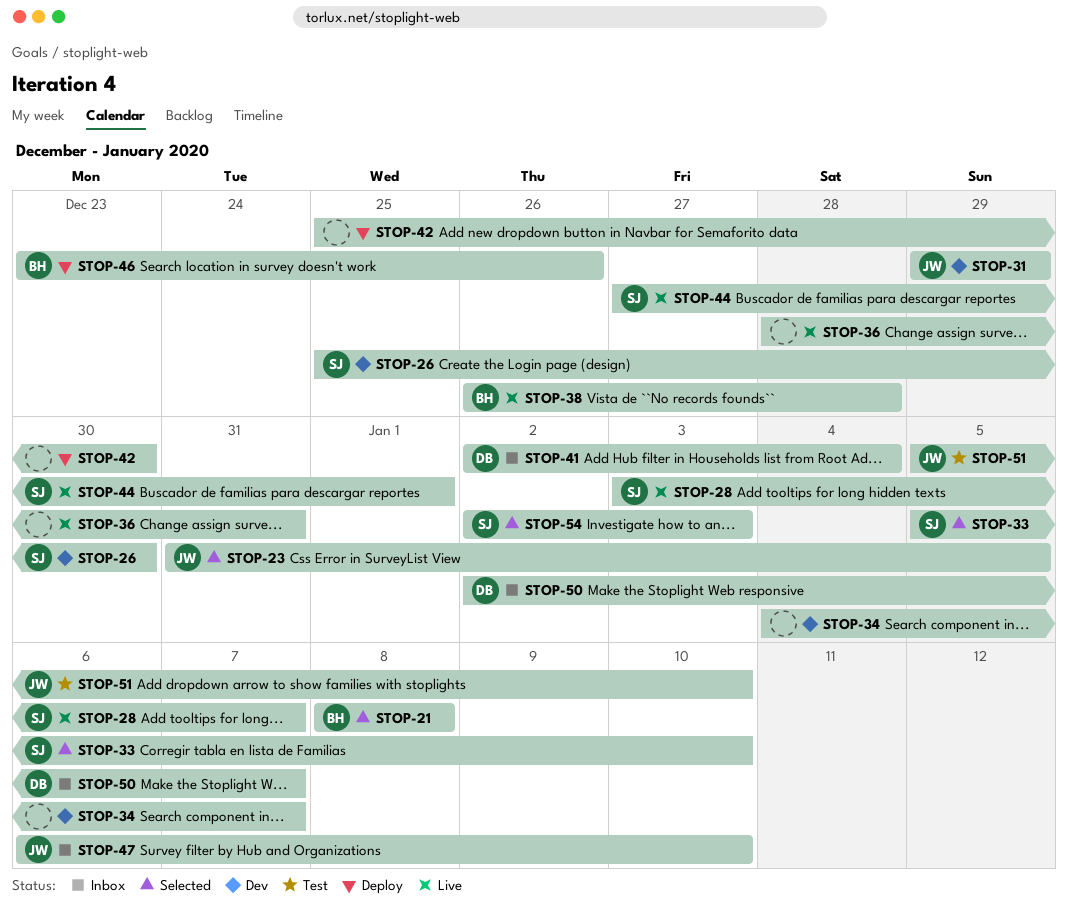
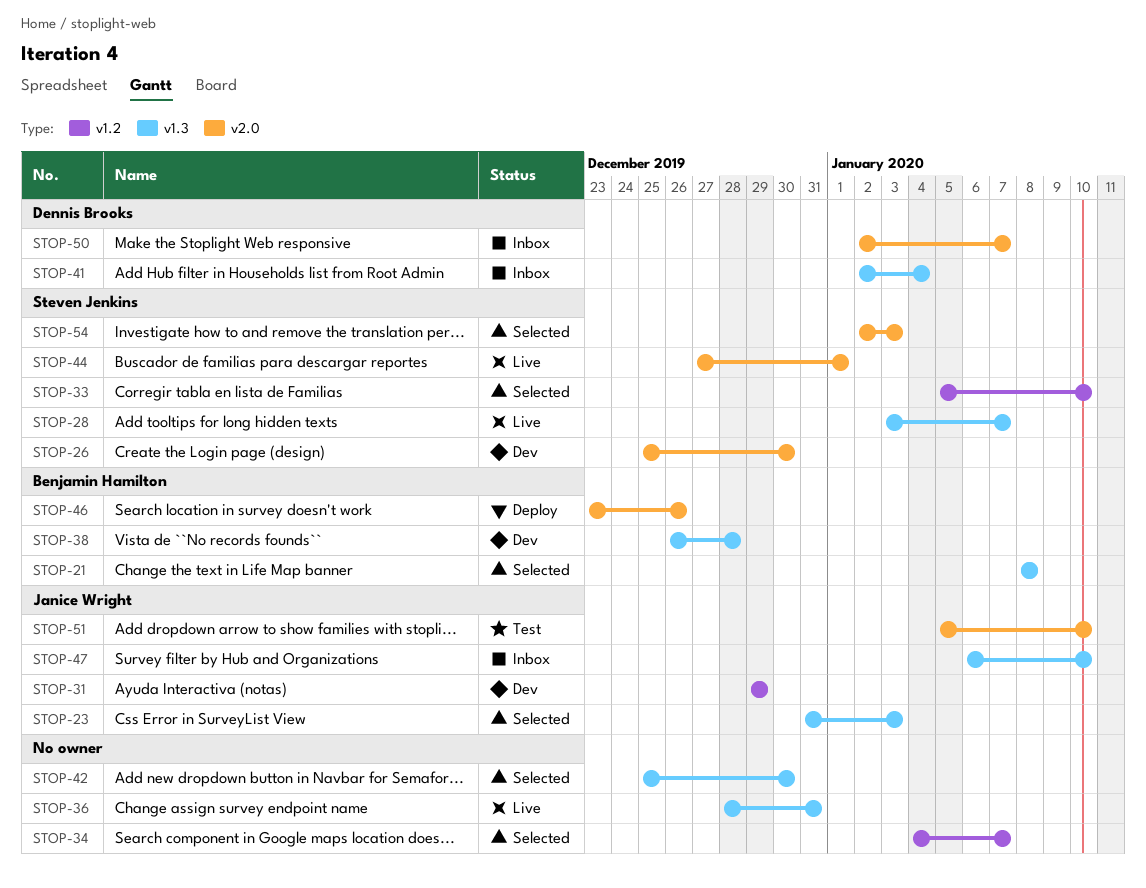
STOP-23, due: Jan 5 -> Jan 3
STOP-34, status: Dev -> Selected
STOP-38, status: Live -> Dev
STOP-42, status: Deploy -> Selected

